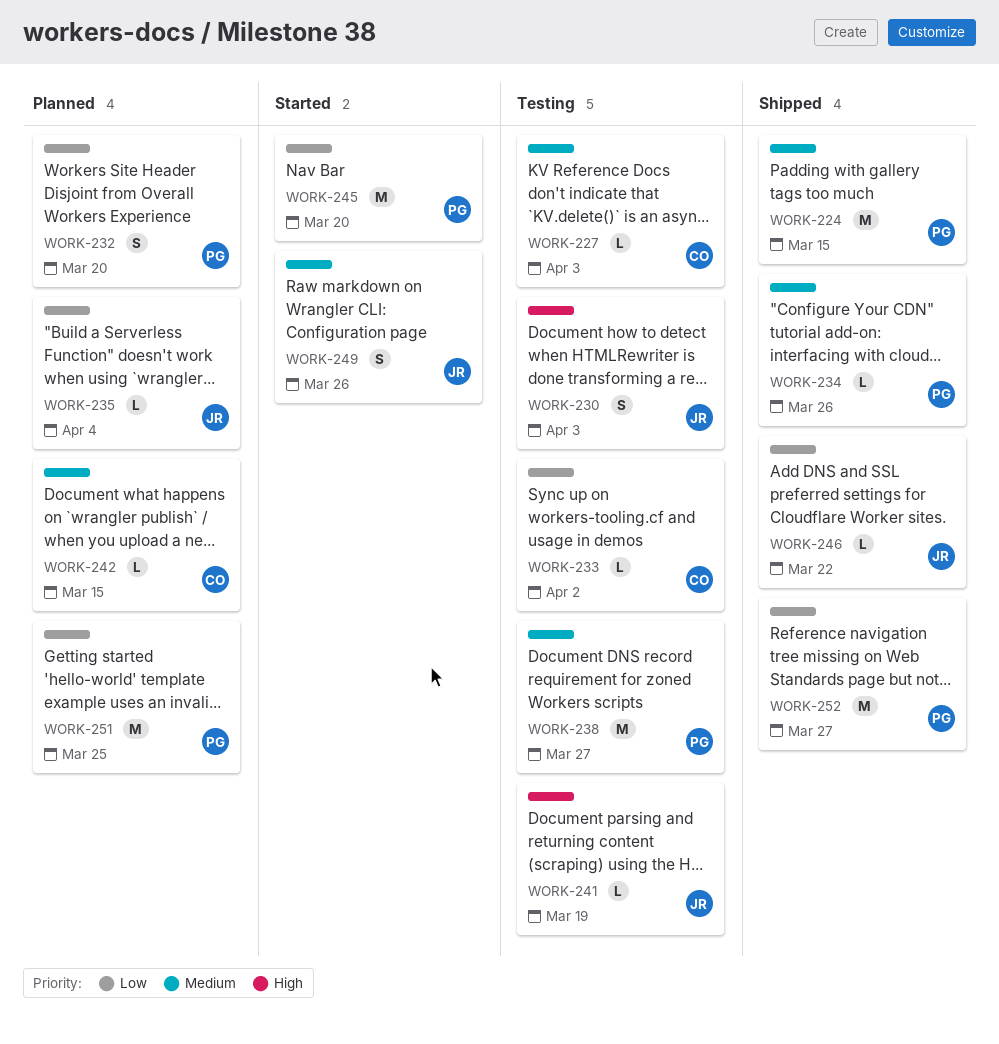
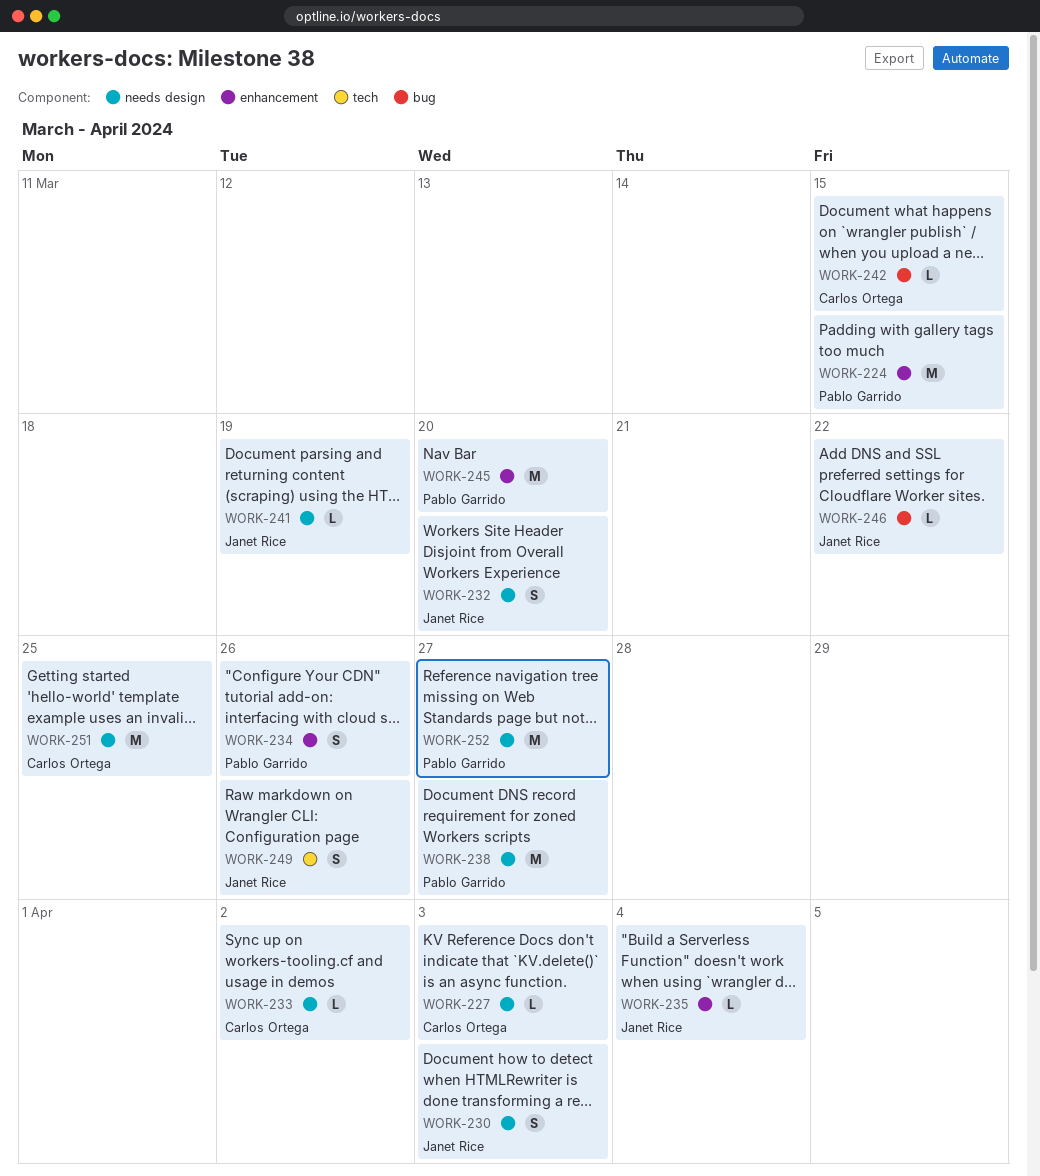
WORK-232, owner: Pablo Garrido -> Janet Rice
WORK-234, estimate: L -> S
WORK-251, owner: Pablo Garrido -> Carlos Ortega

